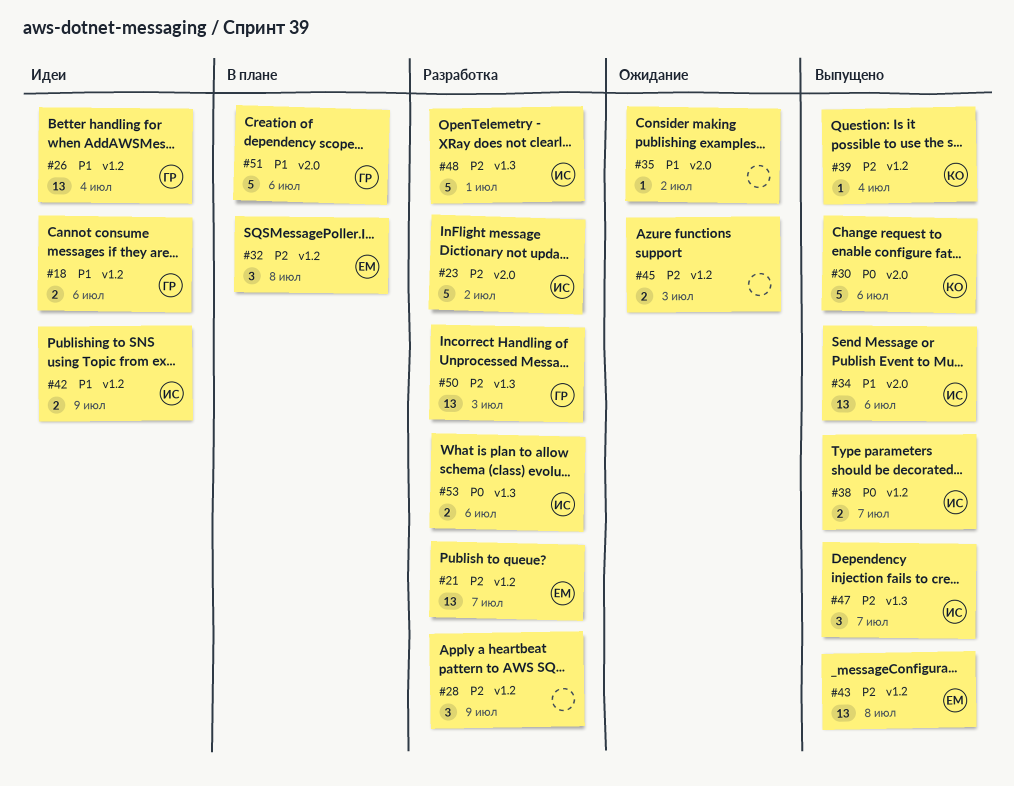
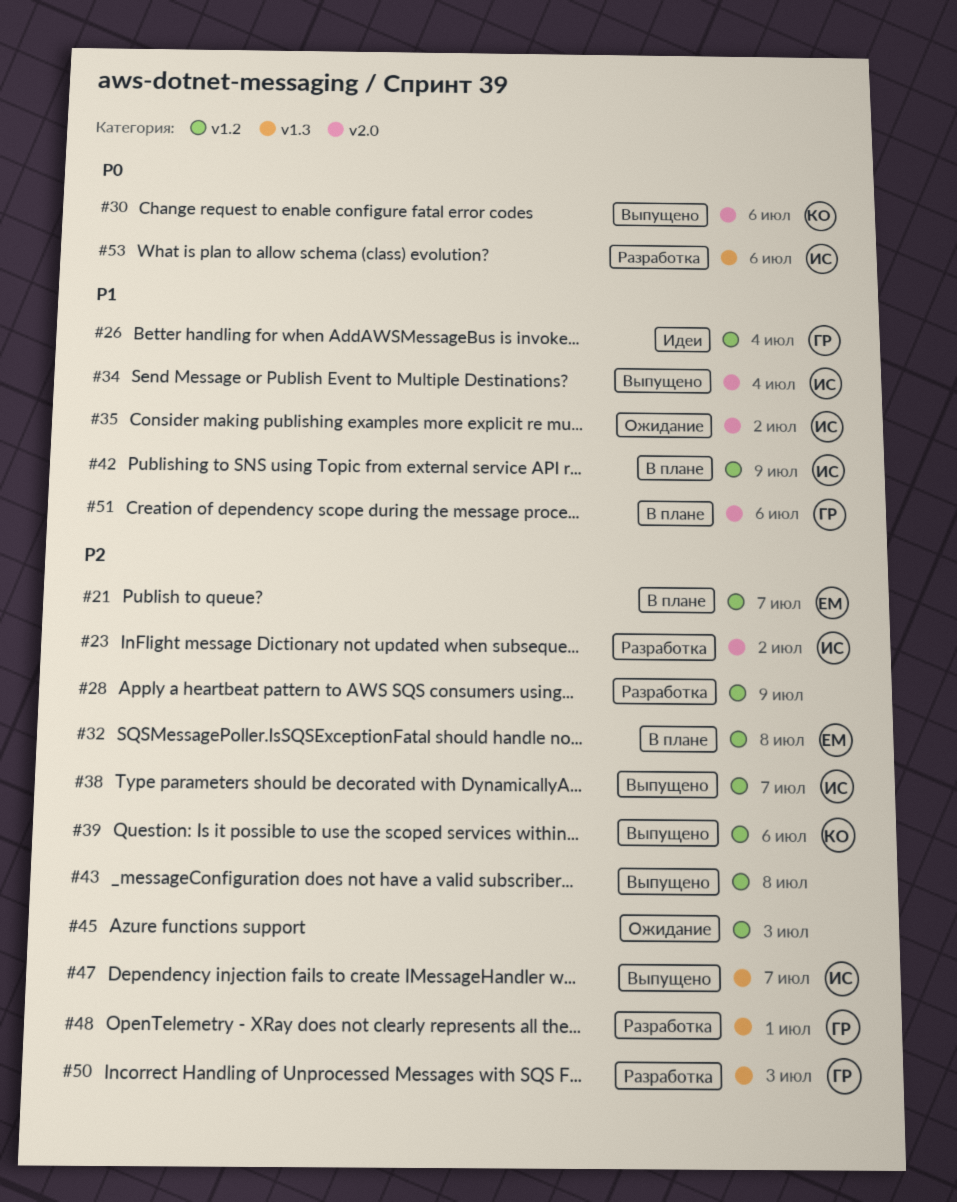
#18: present -> none
#21, status: Разработка -> В плане
#34, due: Jul 6 -> Jul 4
#35, owner: none -> ИС
#38, priority: P0 -> P2
#39, due: Jul 4 -> Jul 6
#42, status: Идеи -> В плане
#43, owner: ЕМ -> none
#48, owner: ИС -> ГР

